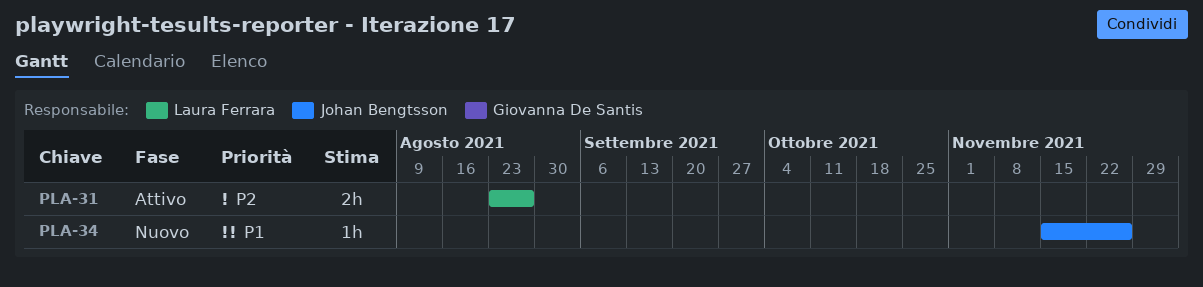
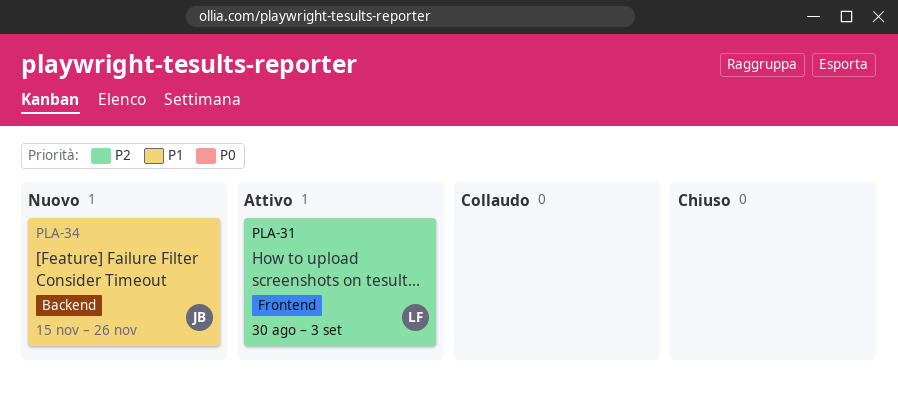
PLA-31, start: Aug 23 -> Aug 30
PLA-31, due: Aug 27 -> Sep 3

